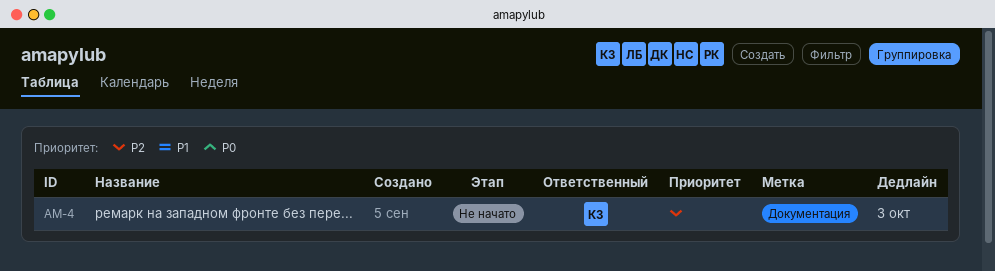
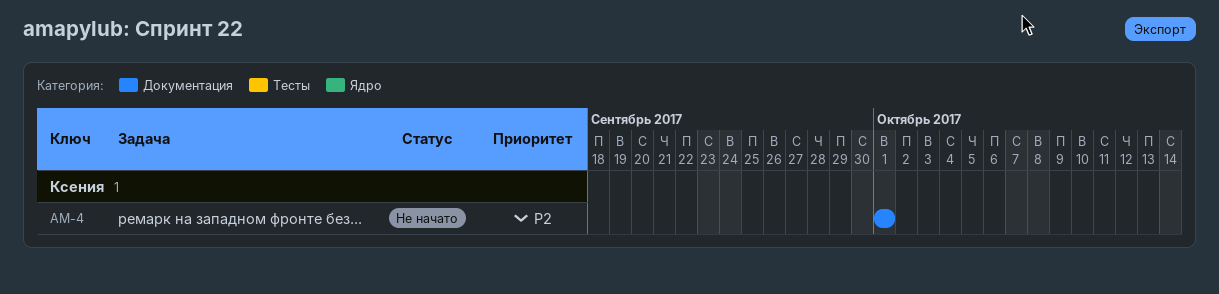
AM-4, due: Oct 3 -> Oct 1

